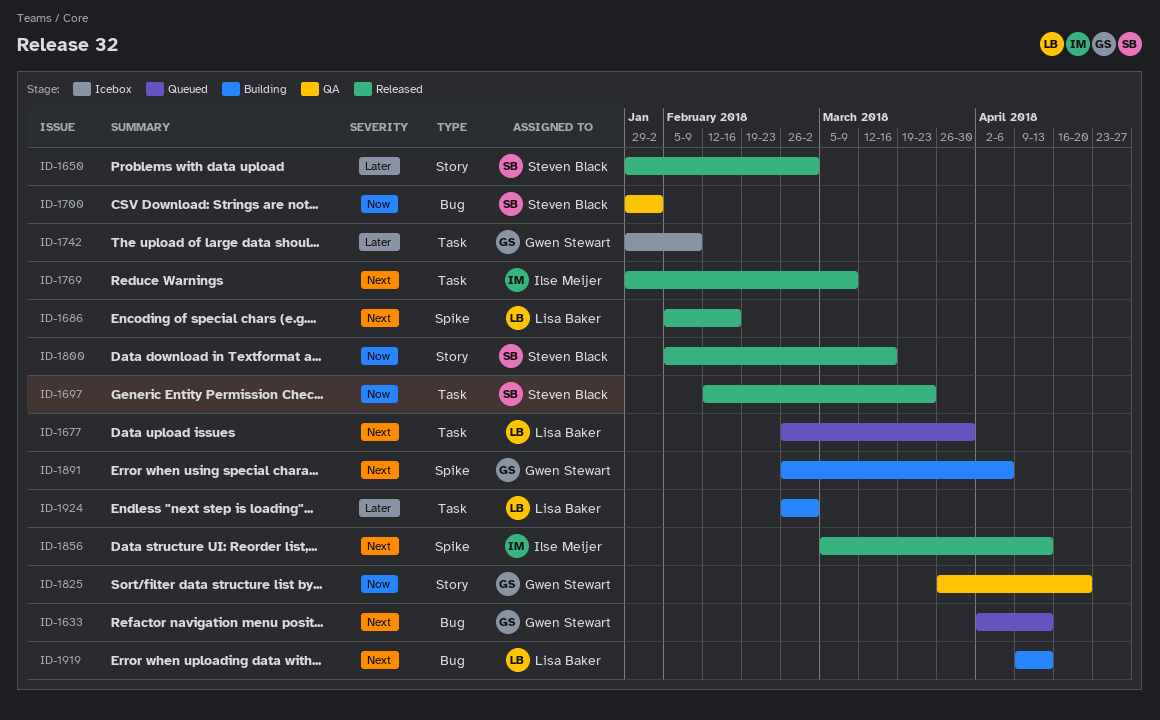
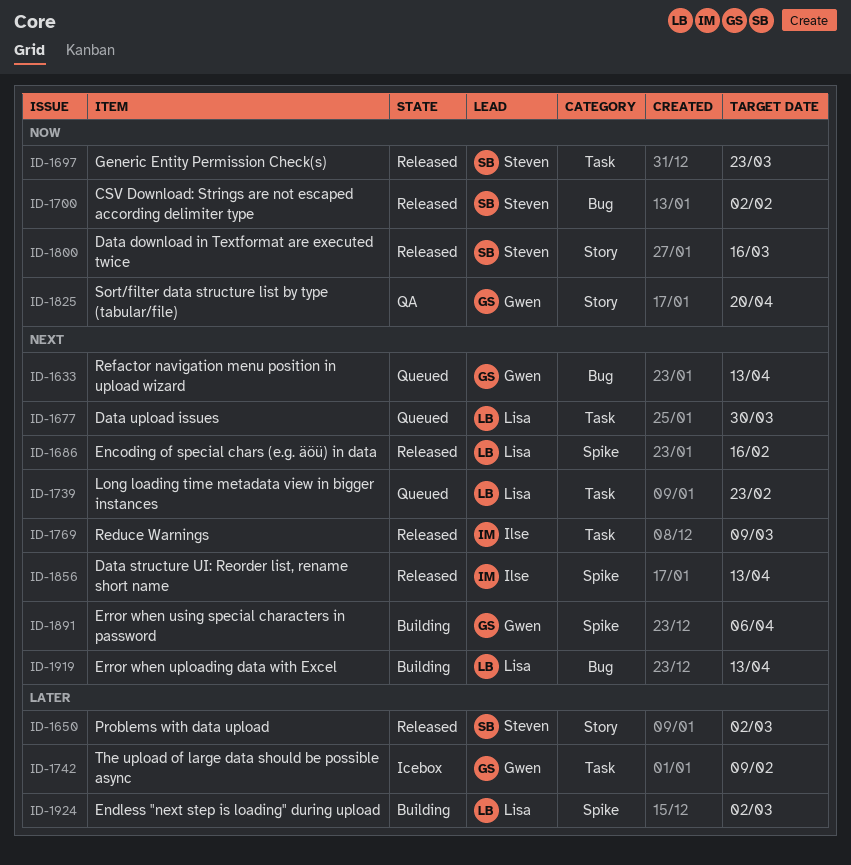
ID-1700, status: QA -> Released
ID-1739: none -> present
ID-1924, label: Task -> Spike

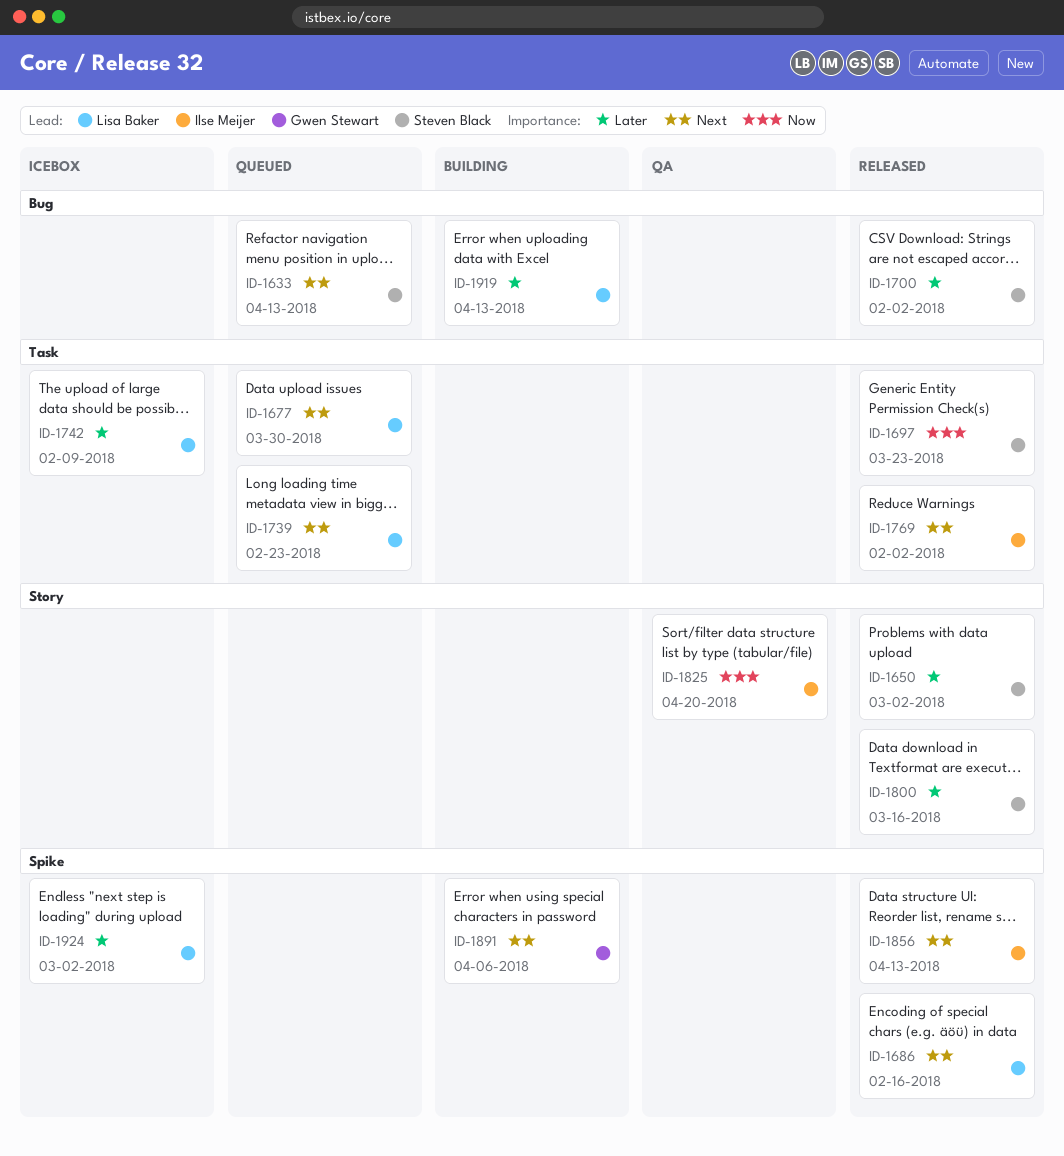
ID-1633, owner: Gwen Stewart -> Steven Black
ID-1700, priority: Now -> Later
ID-1742, owner: Gwen Stewart -> Lisa Baker
ID-1769, due: Mar 9 -> Feb 2
ID-1800, priority: Now -> Later
ID-1825, owner: Gwen Stewart -> Ilse Meijer
ID-1919, priority: Next -> Later
ID-1924, status: Building -> Icebox

